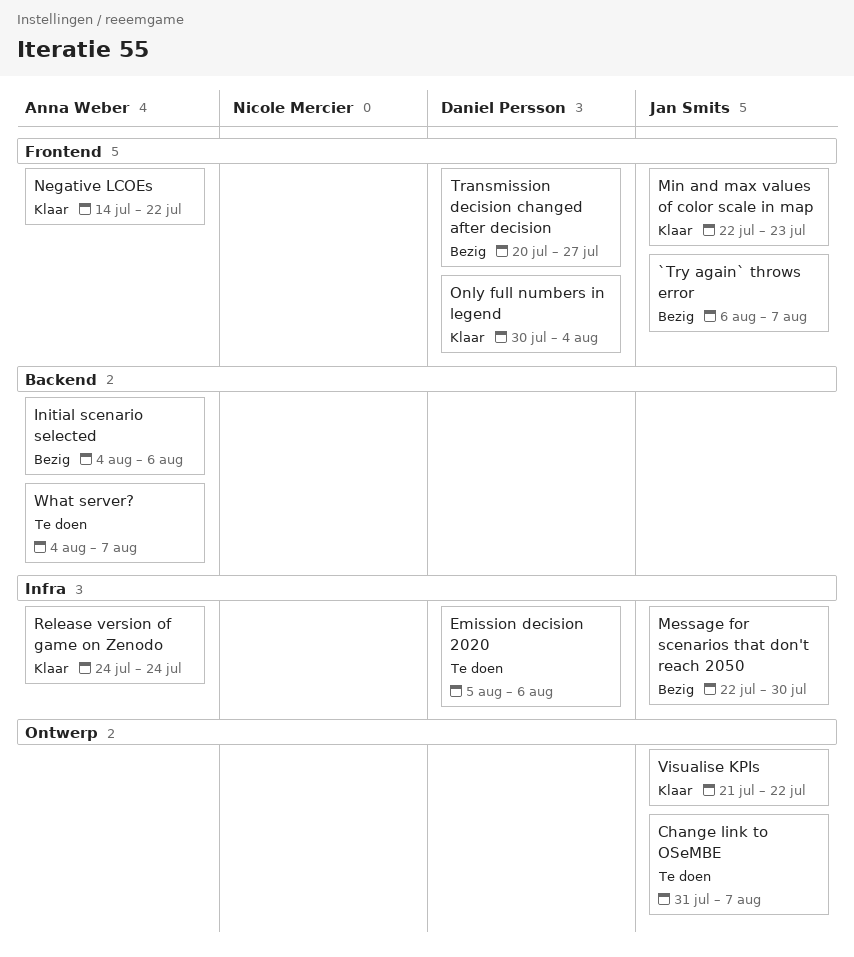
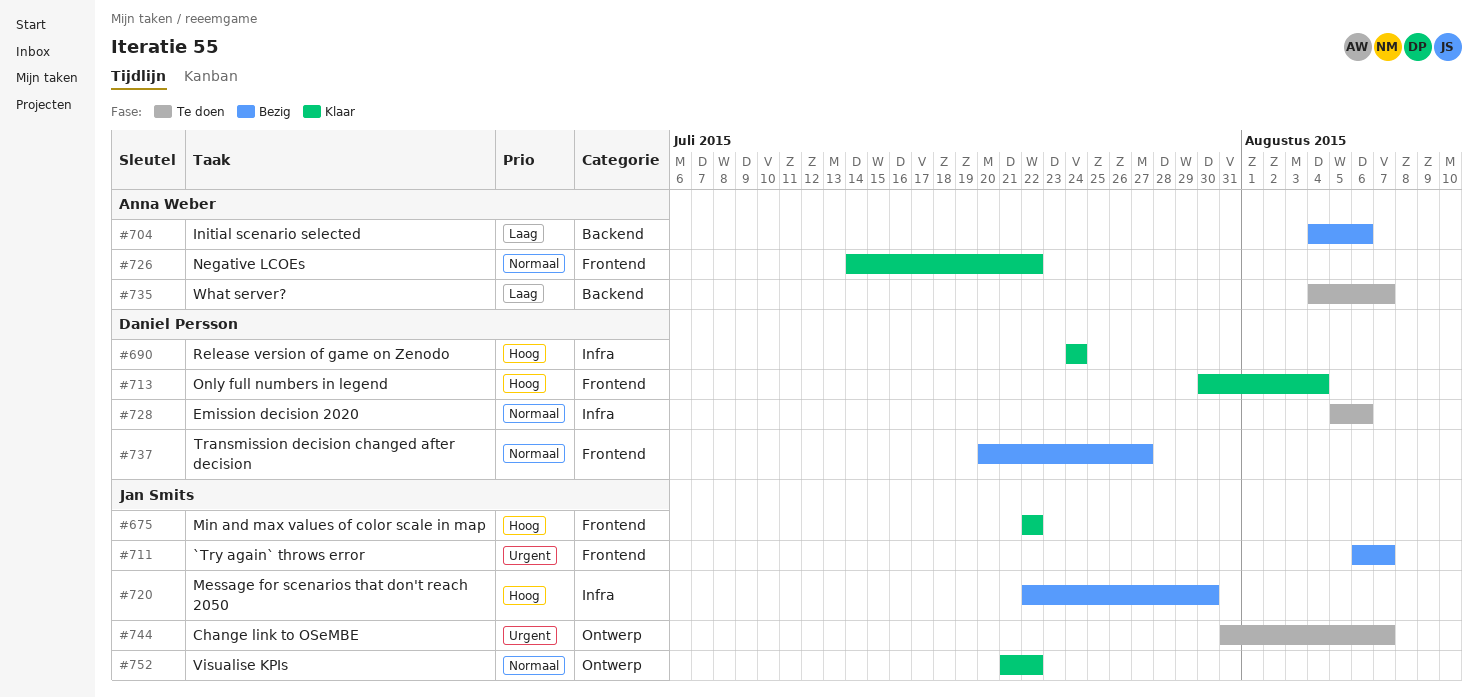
Min and max values of color scale in map, due: Jul 23 -> Jul 22
Release version of game on Zenodo, owner: Anna Weber -> Daniel Persson

